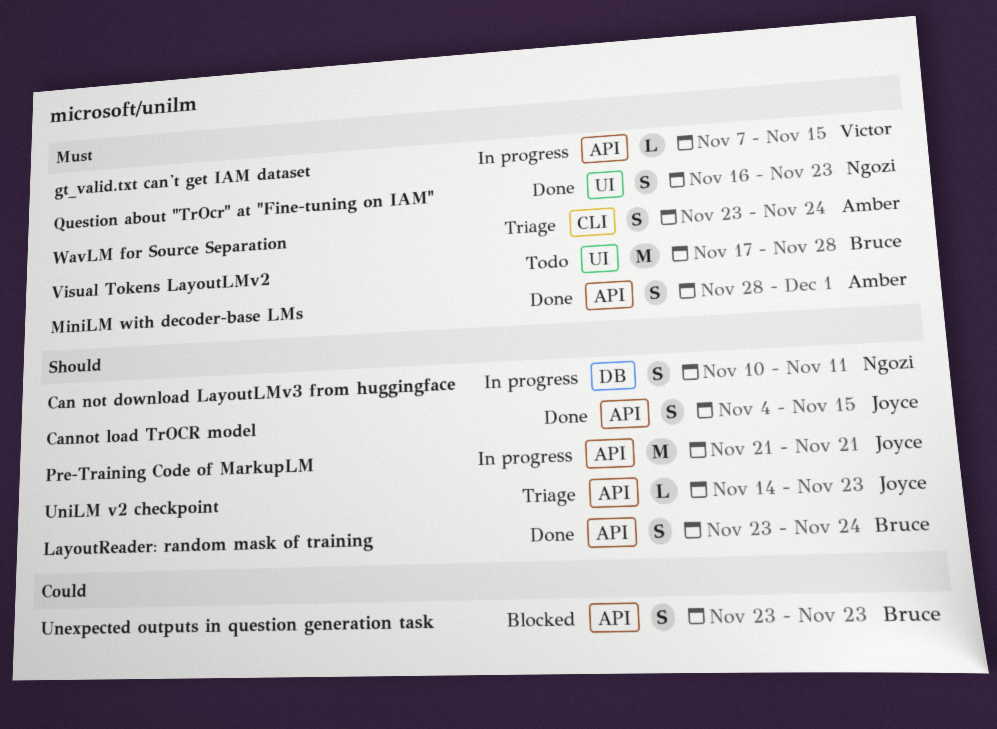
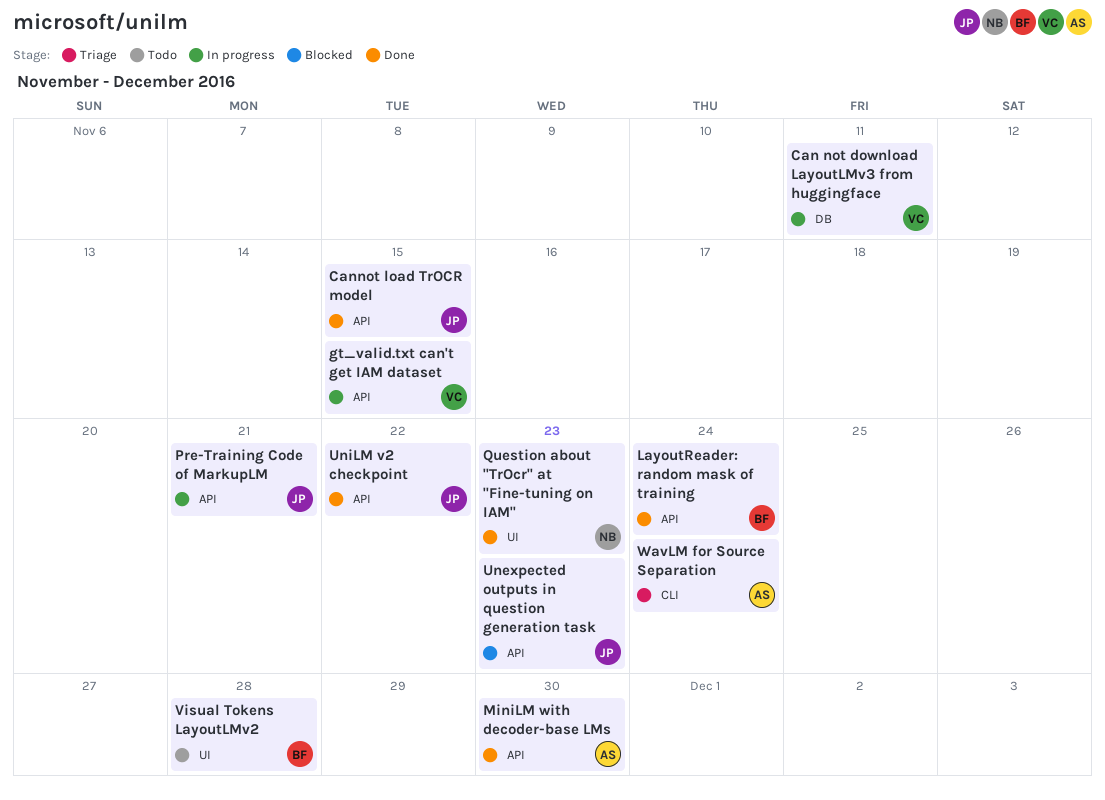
Can not download LayoutLMv3 from huggingface, owner: Ngozi -> Victor
MiniLM with decoder-base LMs, due: Dec 1 -> Nov 30
Unexpected outputs in question generation task, owner: Bruce -> Joyce
UniLM v2 checkpoint, status: Triage -> Done
UniLM v2 checkpoint, due: Nov 23 -> Nov 22

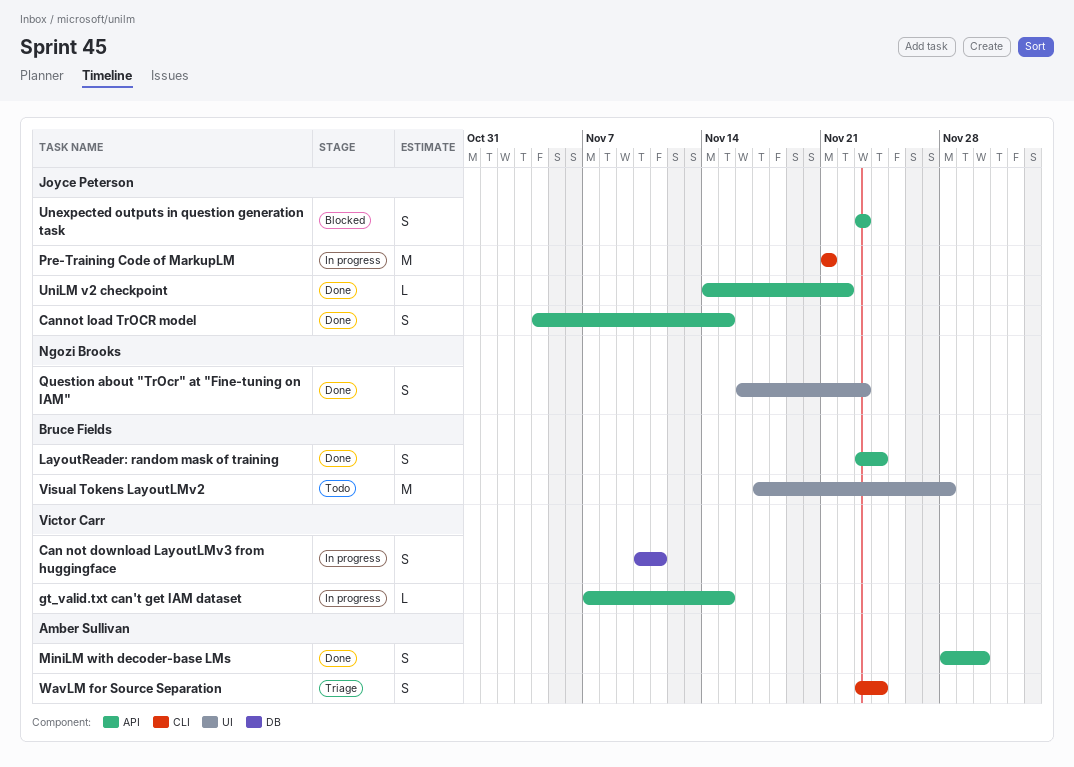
Pre-Training Code of MarkupLM, label: API -> CLI

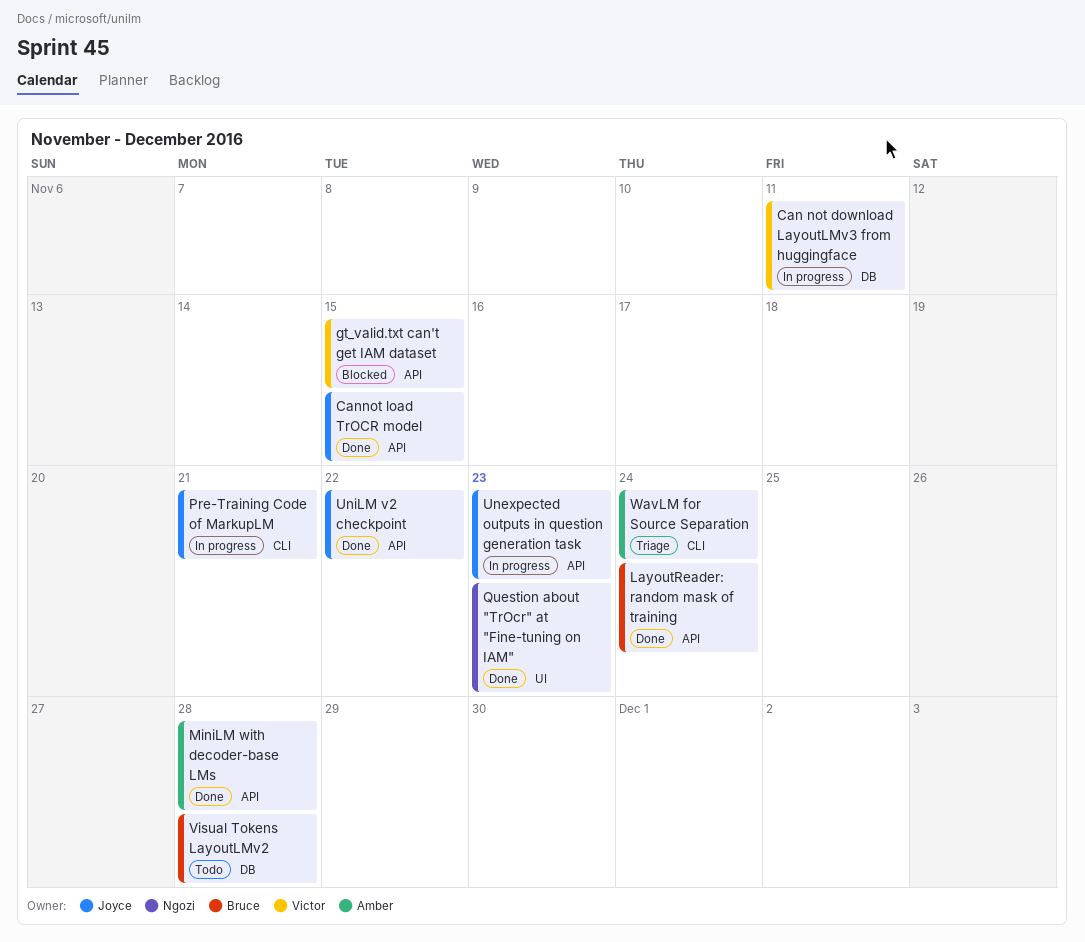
gt_valid.txt can't get IAM dataset, status: In progress -> Blocked
MiniLM with decoder-base LMs, due: Nov 30 -> Nov 28
Unexpected outputs in question generation task, status: Blocked -> In progress
Visual Tokens LayoutLMv2, label: UI -> DB

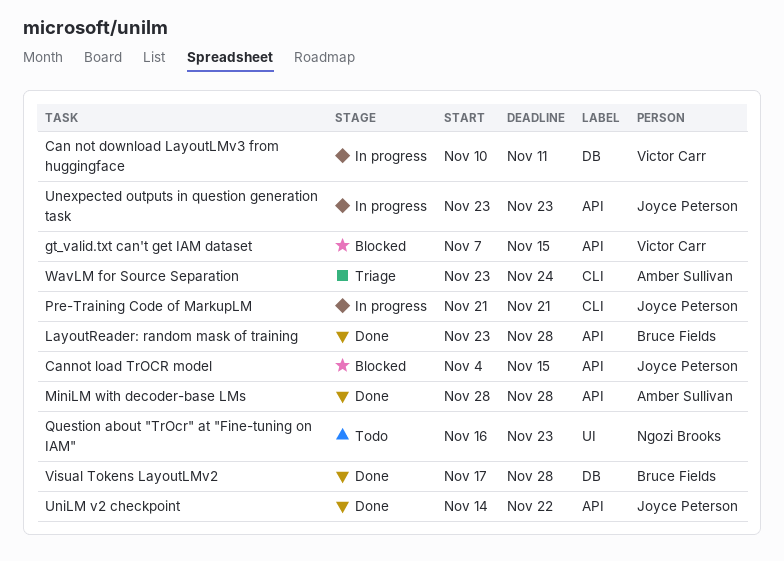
Cannot load TrOCR model, status: Done -> Blocked
LayoutReader: random mask of training, due: Nov 24 -> Nov 28
Question about "TrOcr" at "Fine-tuning on IAM", status: Done -> Todo
Visual Tokens LayoutLMv2, status: Todo -> Done

